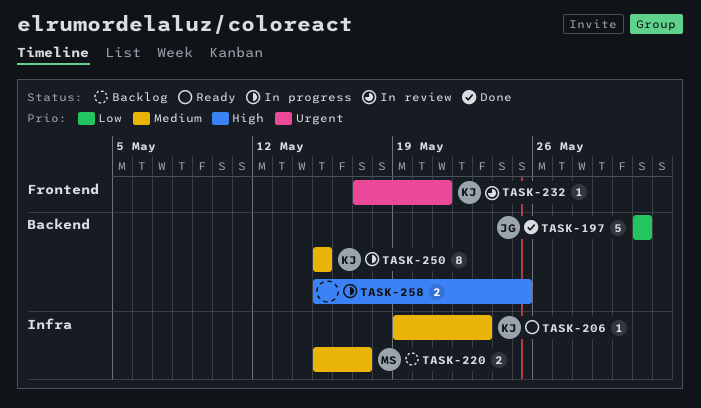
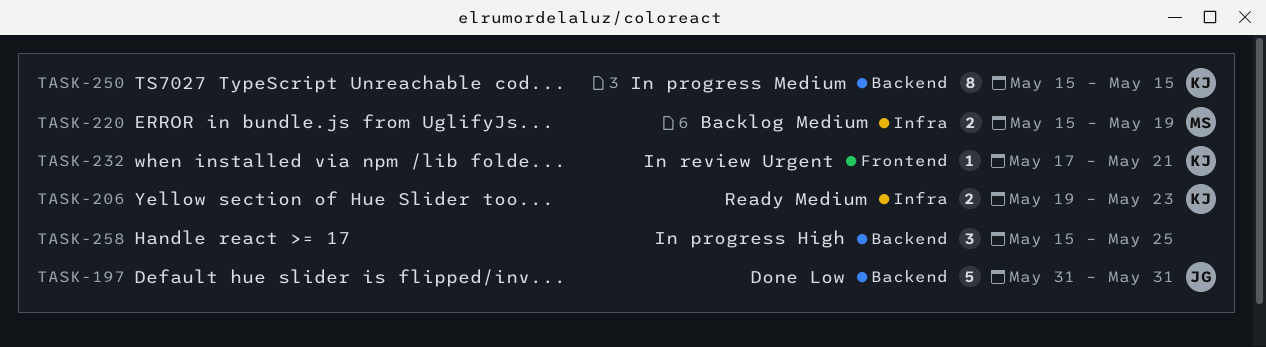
TASK-206, estimate: 1 -> 2
TASK-220, due: May 17 -> May 19
TASK-258, estimate: 2 -> 3

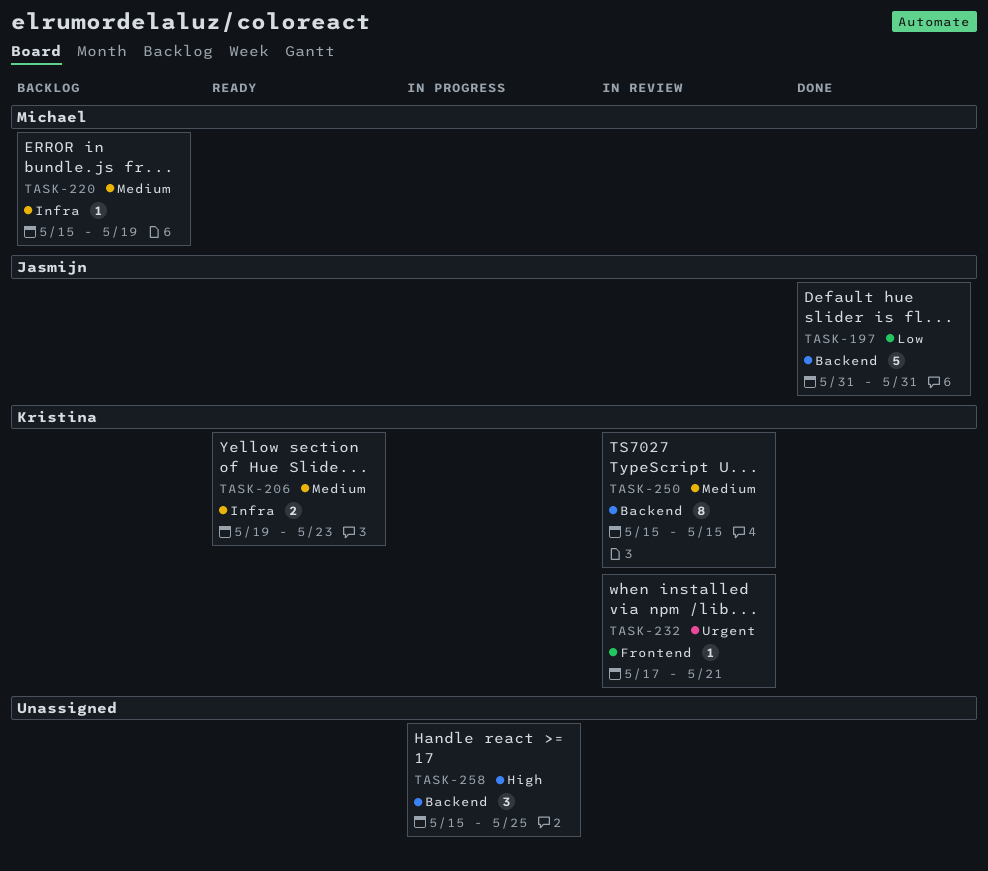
TASK-220, estimate: 2 -> 1
TASK-250, status: In progress -> In review

